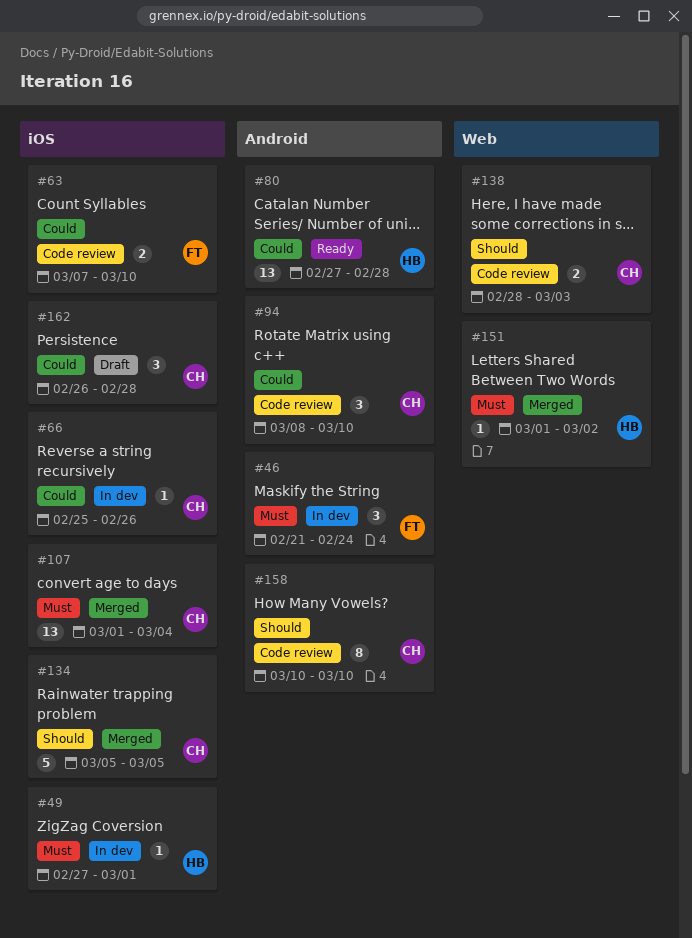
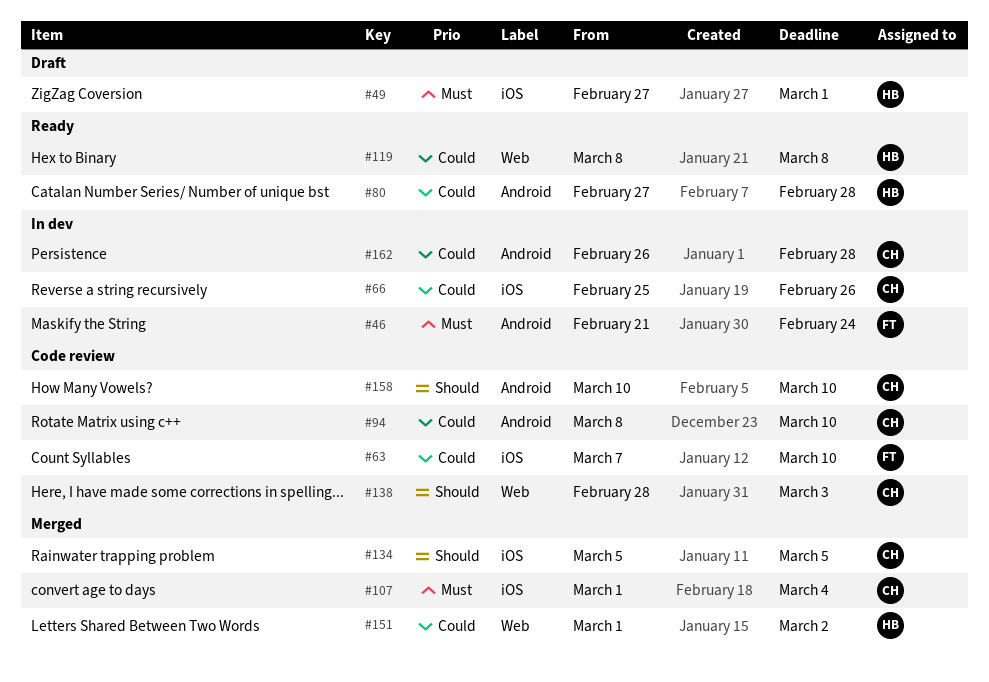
#49, status: In dev -> Draft
#119: none -> present
#151, priority: Must -> Could
#162, status: Draft -> In dev
#162, label: iOS -> Android

